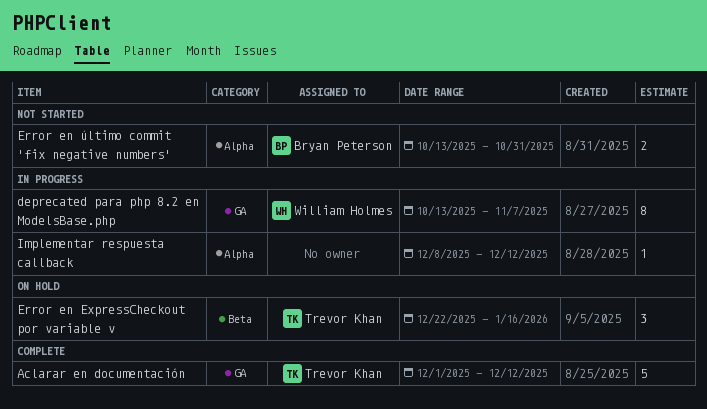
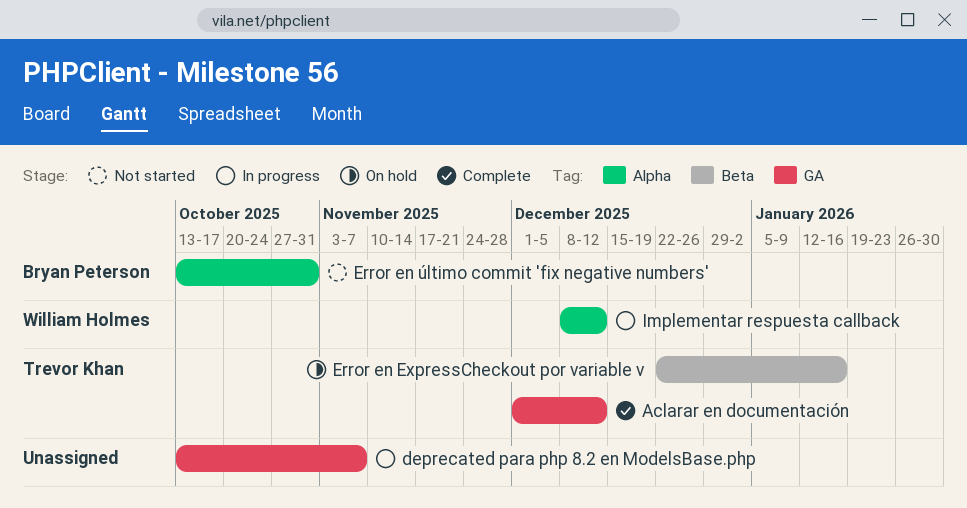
deprecated para php 8.2 en ModelsBase.php, owner: William Holmes -> none
Implementar respuesta callback, owner: none -> William Holmes

